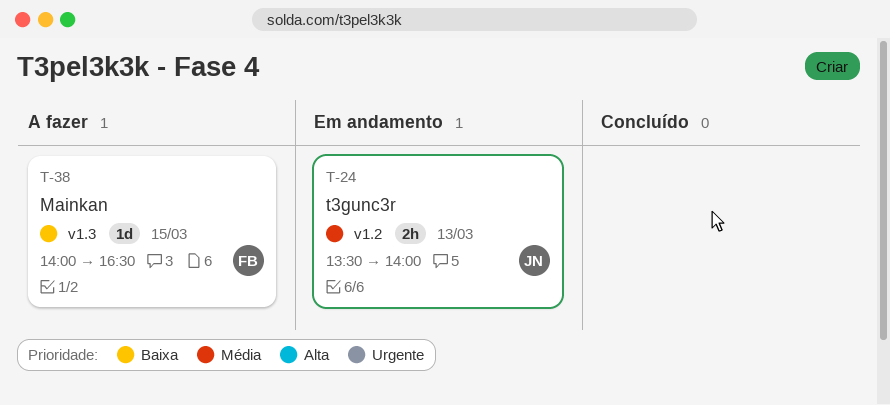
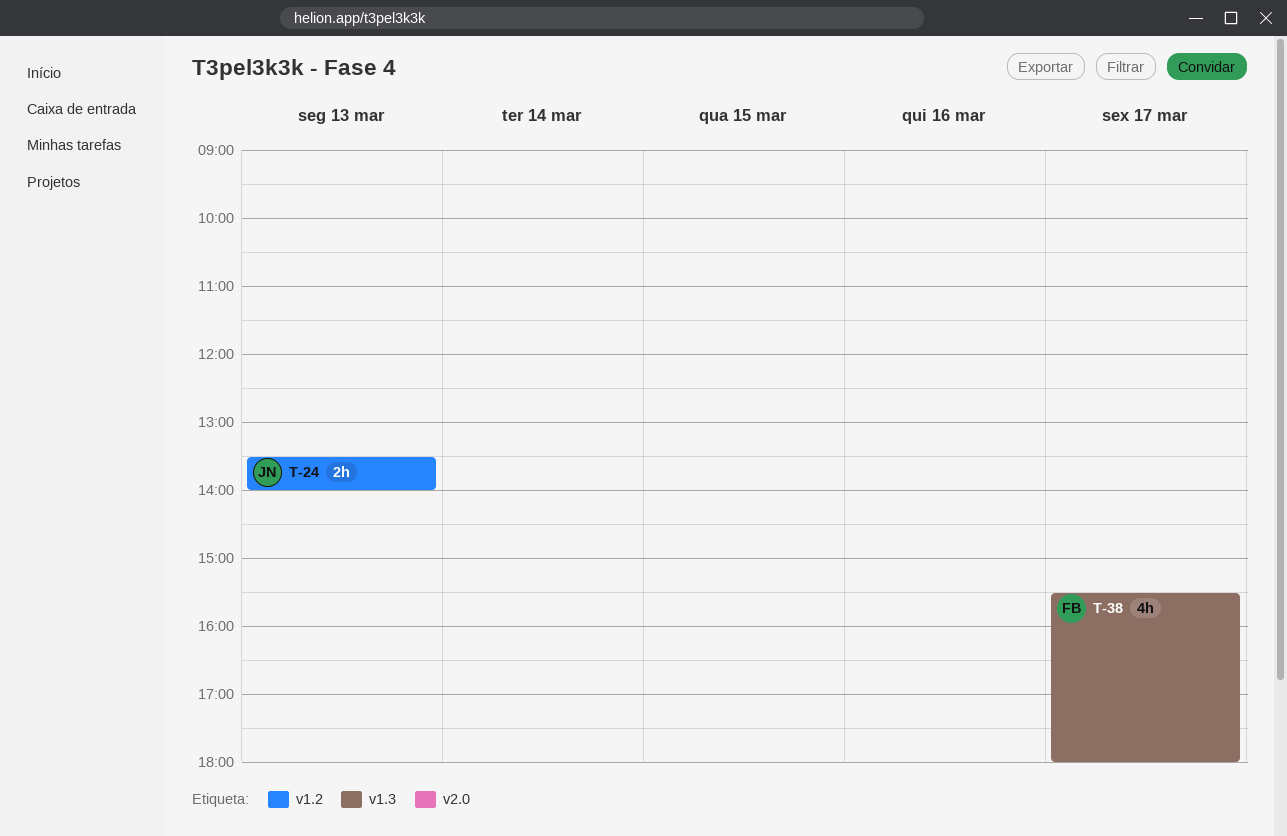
T-38, estimate: 1d -> 4h
T-38, day: Mar 15 -> Mar 17
T-38, begins: 14:00 -> 15:30
T-38, ends: 16:30 -> 18:00

